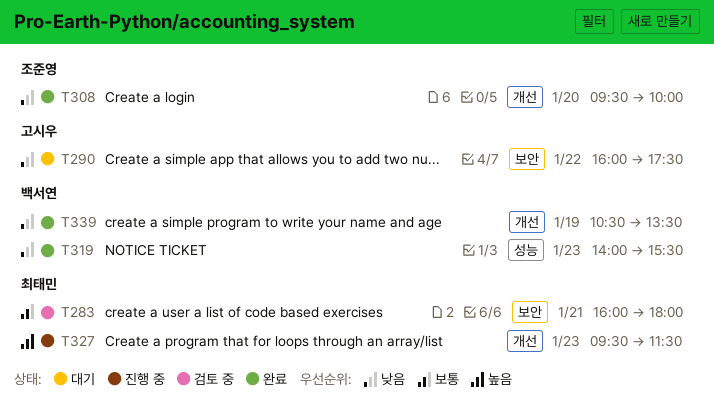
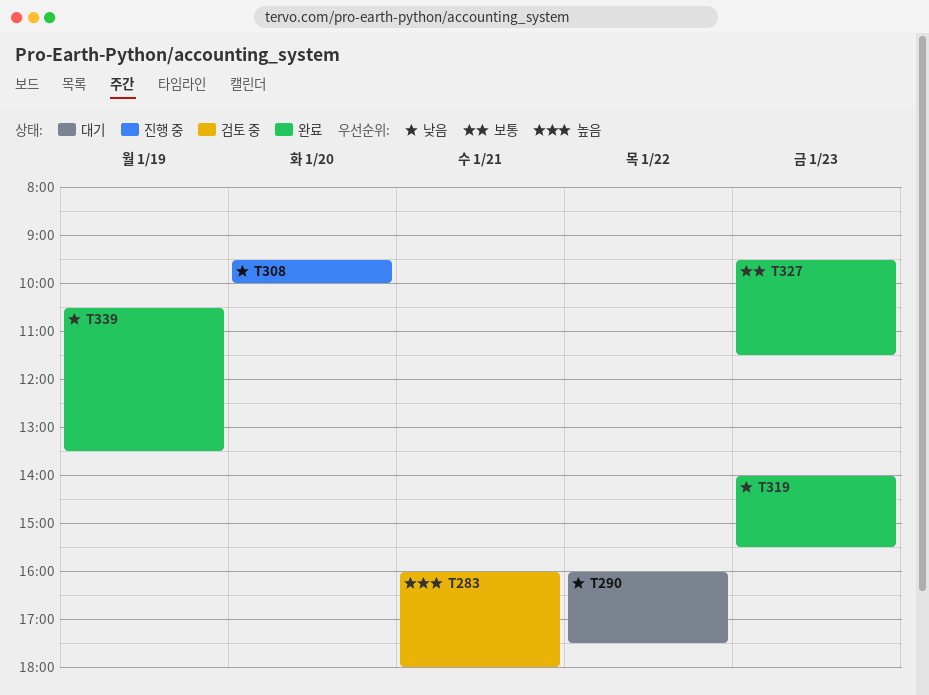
T283, priority: 보통 -> 높음
T308, status: 완료 -> 진행 중
T327, status: 진행 중 -> 완료
T327, priority: 높음 -> 보통

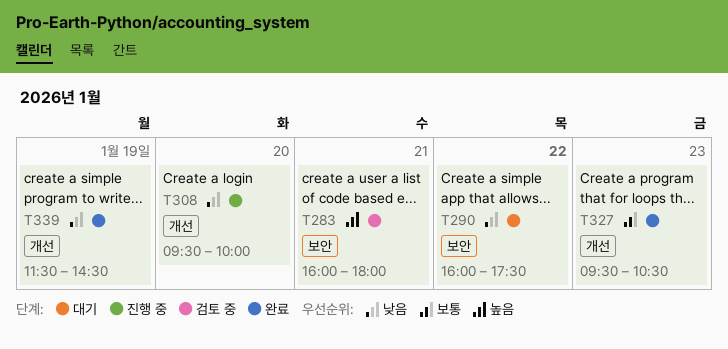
T319: present -> none
T327, ends: 11:30 -> 10:30
T339, begins: 10:30 -> 11:30
T339, ends: 13:30 -> 14:30

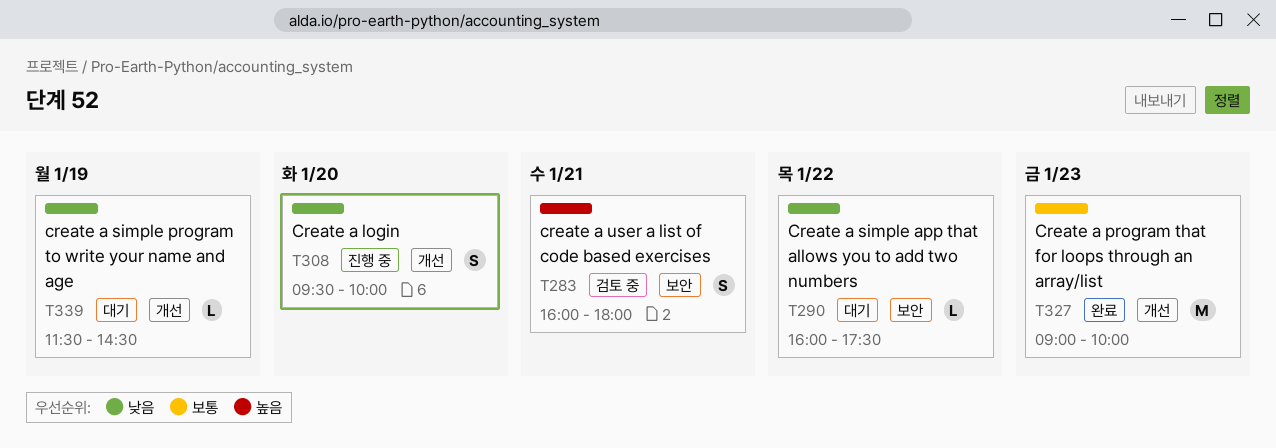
T327, begins: 09:30 -> 09:00
T327, ends: 10:30 -> 10:00
T339, status: 완료 -> 대기

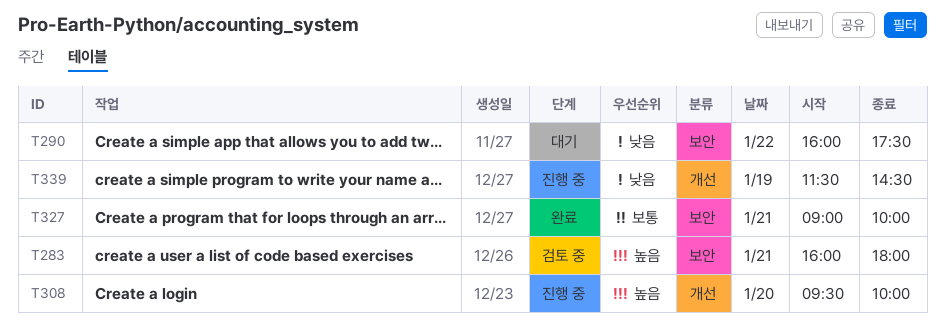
T308, priority: 낮음 -> 높음
T327, label: 개선 -> 보안
T327, day: Jan 23 -> Jan 21
T339, status: 대기 -> 진행 중

